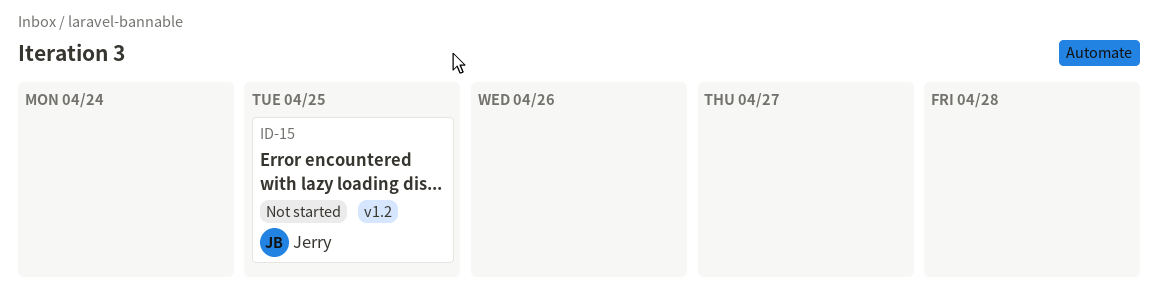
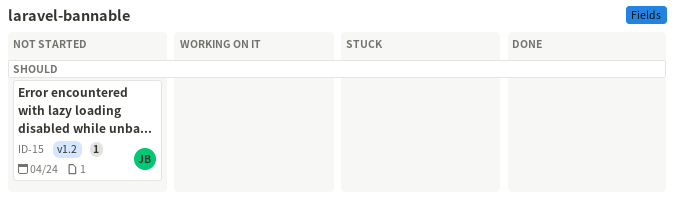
ID-15, due: Apr 25 -> Apr 24

